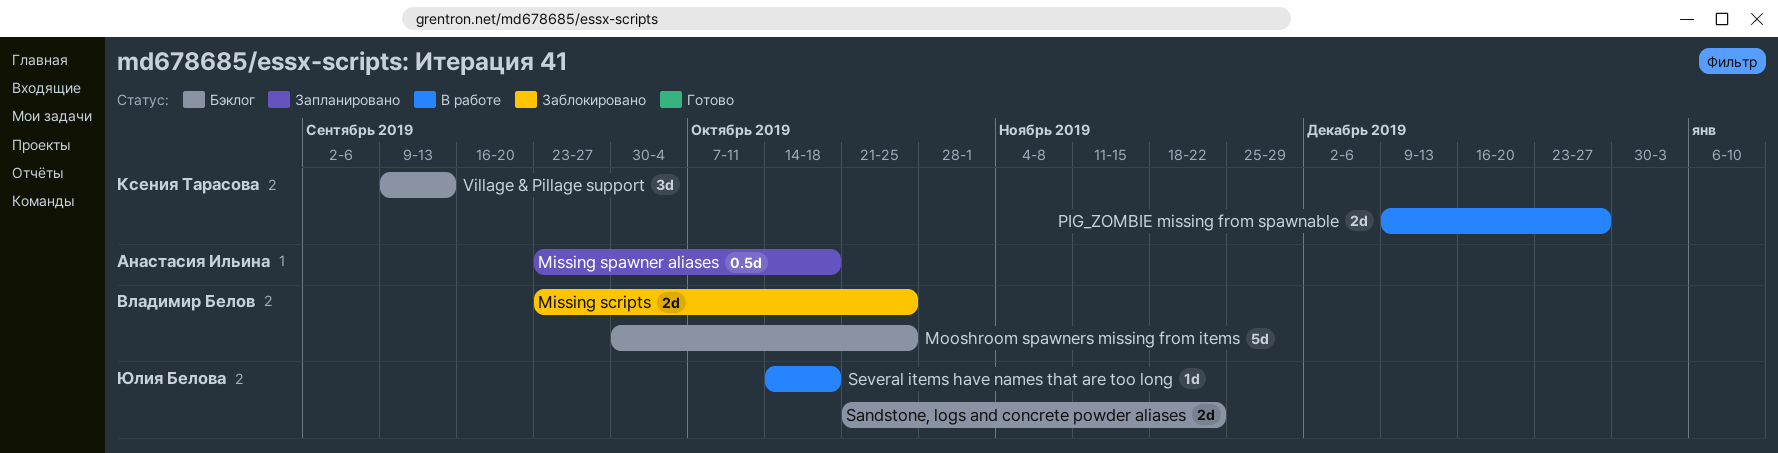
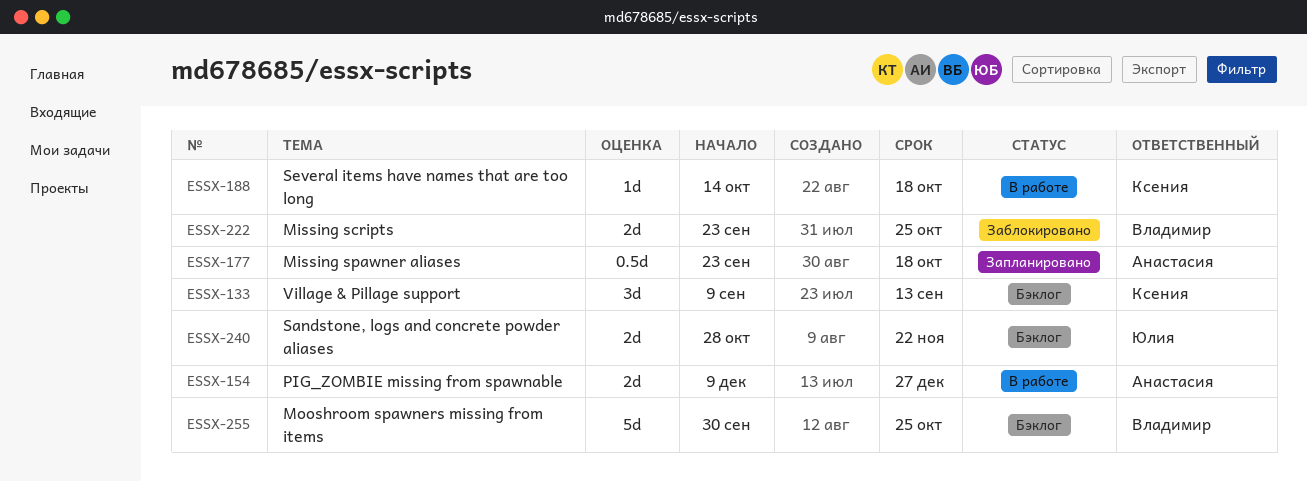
PIG_ZOMBIE missing from spawnable, owner: Ксения Тарасова -> Анастасия Ильина
Sandstone, logs and concrete powder aliases, start: Oct 21 -> Oct 28
Several items have names that are too long, owner: Юлия Белова -> Ксения Тарасова

